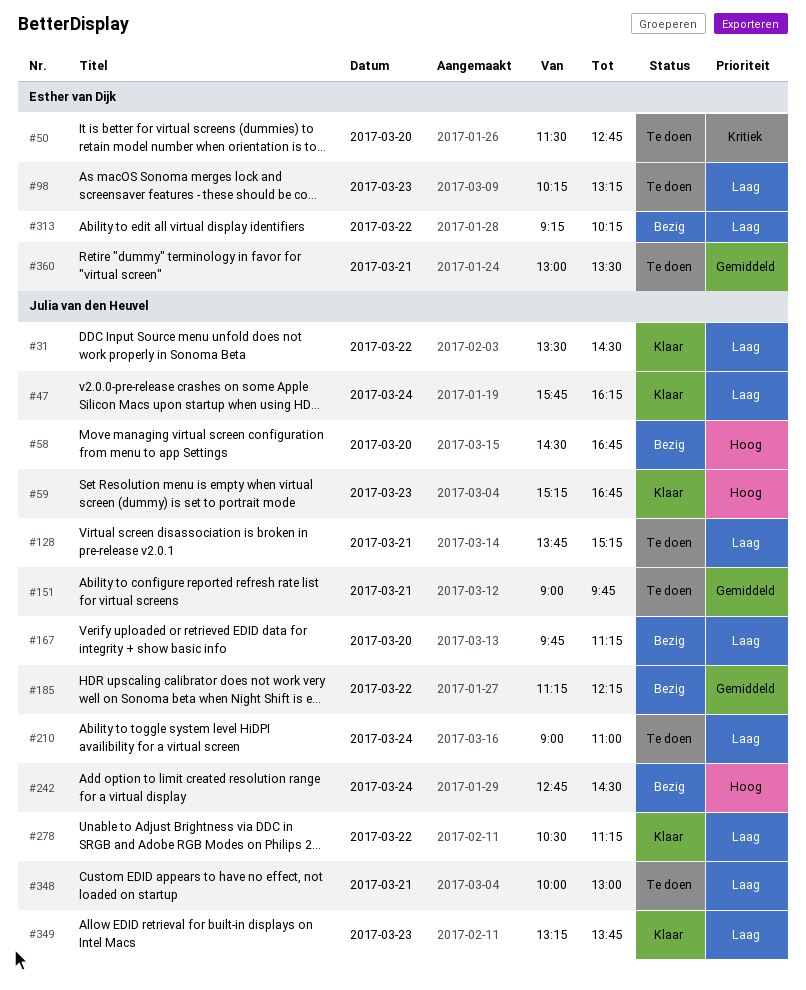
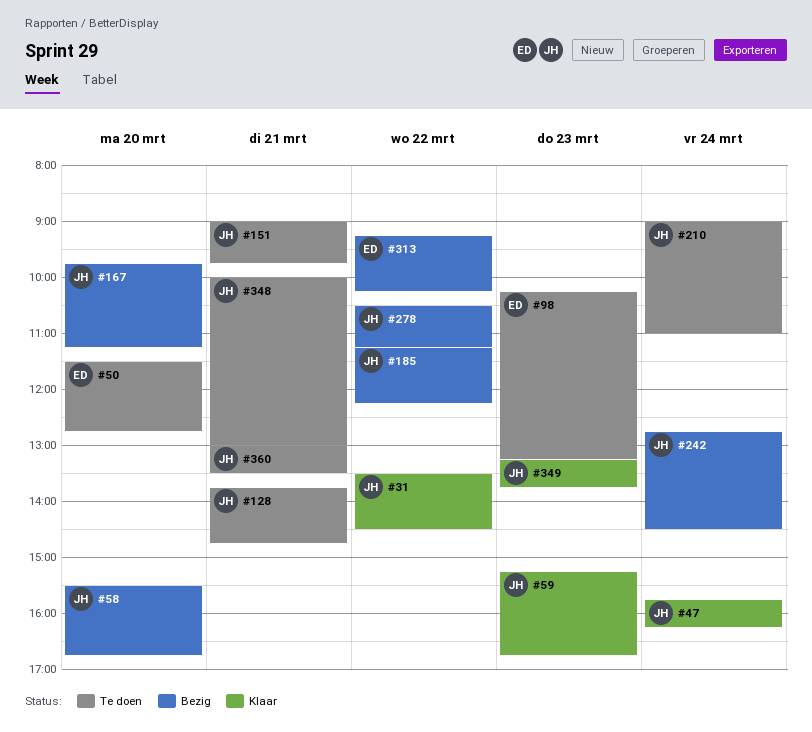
#58, begins: 14:30 -> 15:30
#128, ends: 15:15 -> 14:45
#278, status: Klaar -> Bezig
#360, owner: Esther van Dijk -> Julia van den Heuvel

